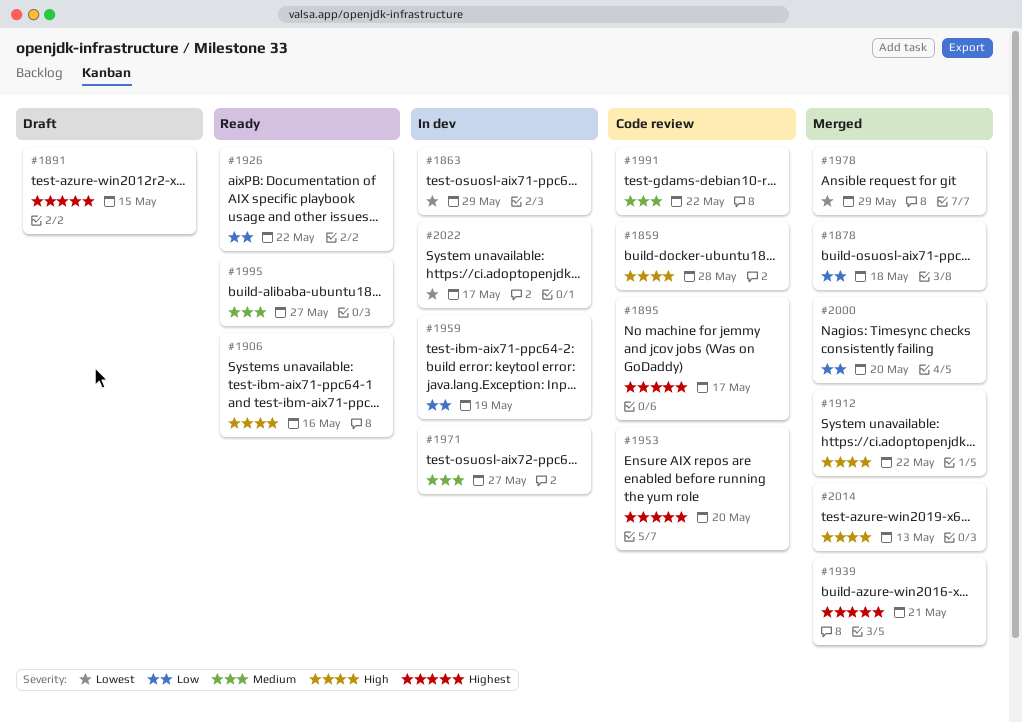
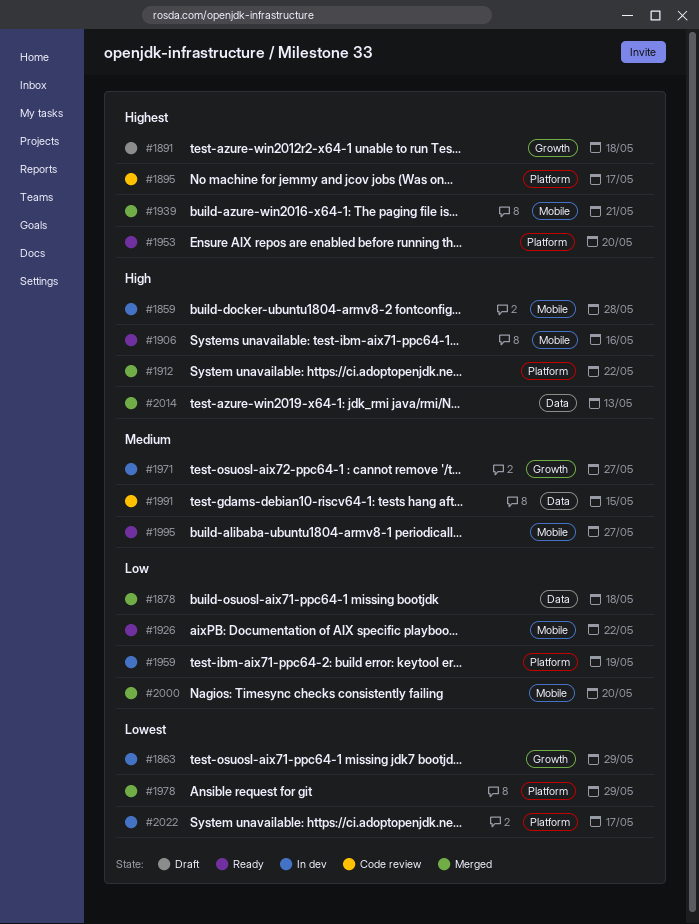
#1859, status: Code review -> In dev
#1891, due: May 15 -> May 18
#1953, status: Code review -> Ready
#1991, due: May 22 -> May 15

